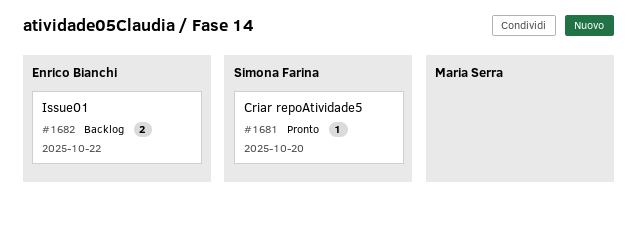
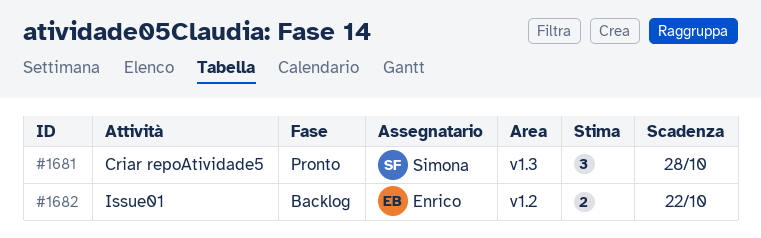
#1681, estimate: 1 -> 3
#1681, due: Oct 20 -> Oct 28

